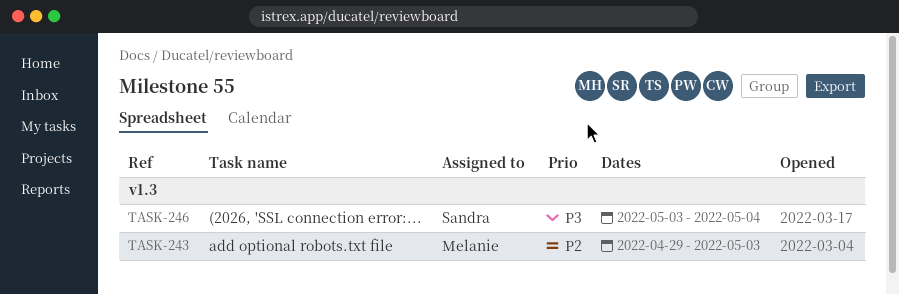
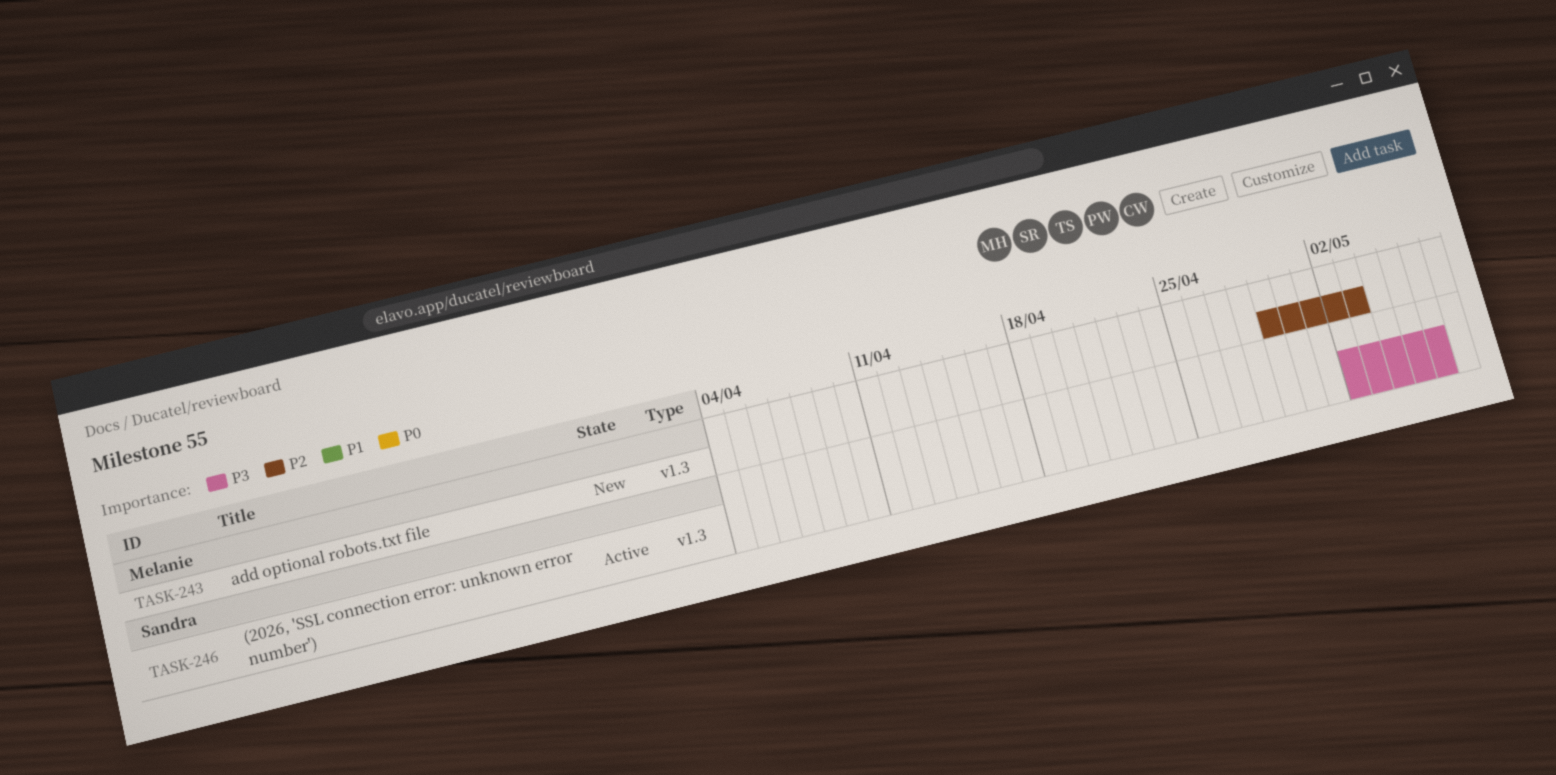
TASK-246, start: May 3 -> May 2
TASK-246, due: May 4 -> May 6

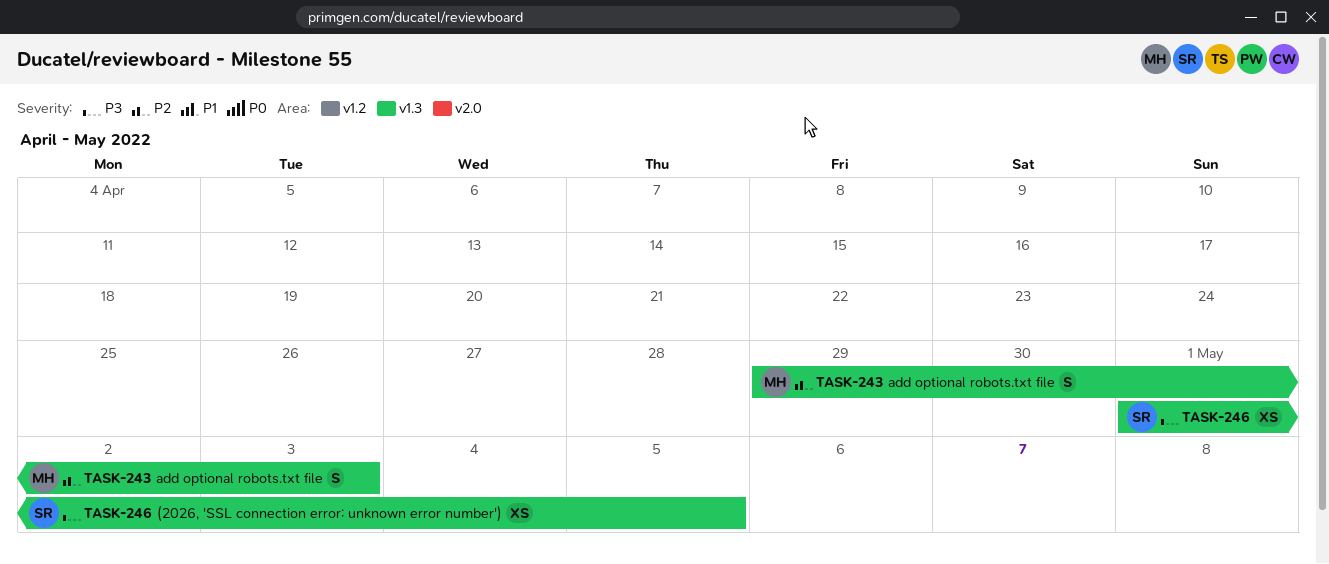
TASK-246, start: May 2 -> May 1
TASK-246, due: May 6 -> May 5

